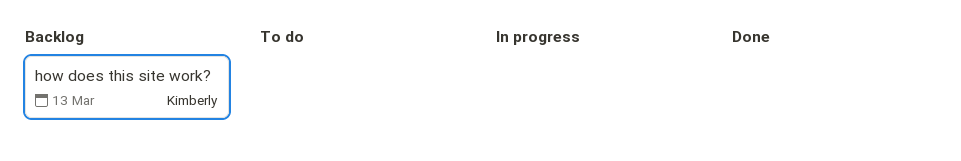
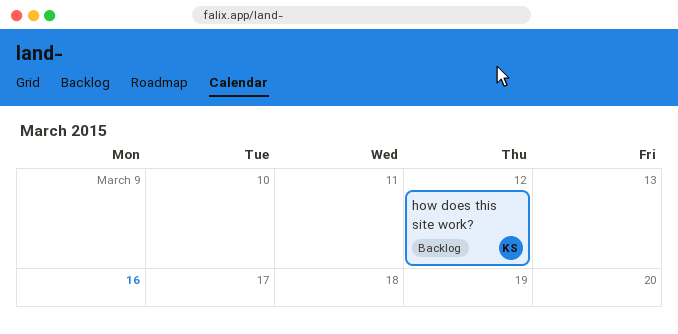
how does this site work?, due: Mar 13 -> Mar 12

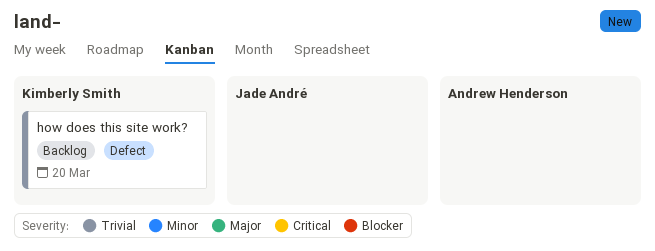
how does this site work?, due: Mar 12 -> Mar 20

